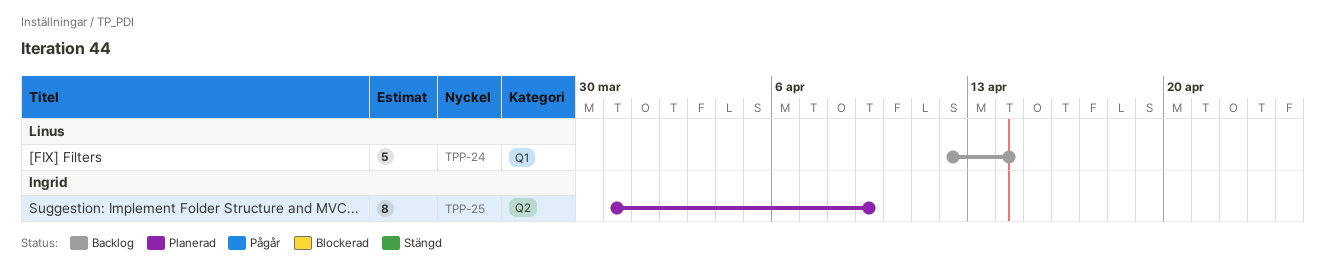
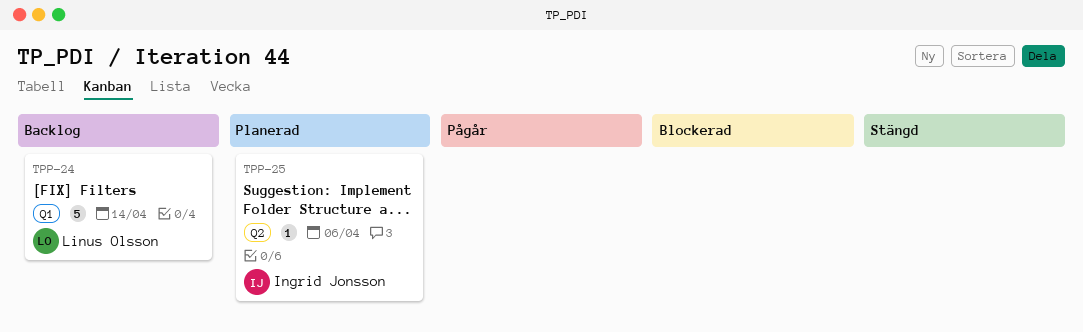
TPP-25, estimate: 8 -> 1
TPP-25, due: Apr 9 -> Apr 6

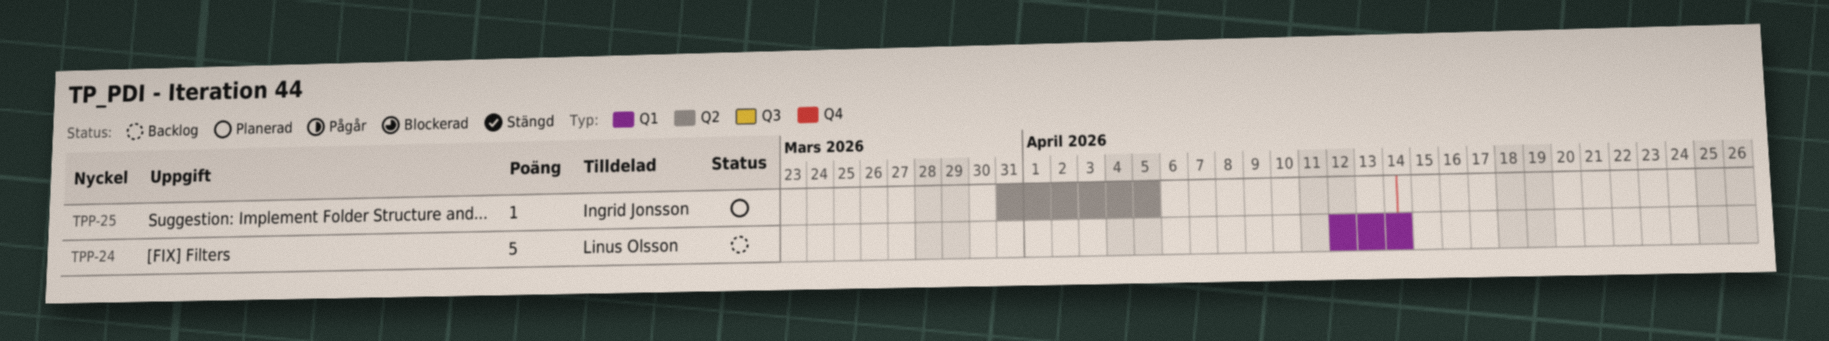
TPP-25, due: Apr 6 -> Apr 5

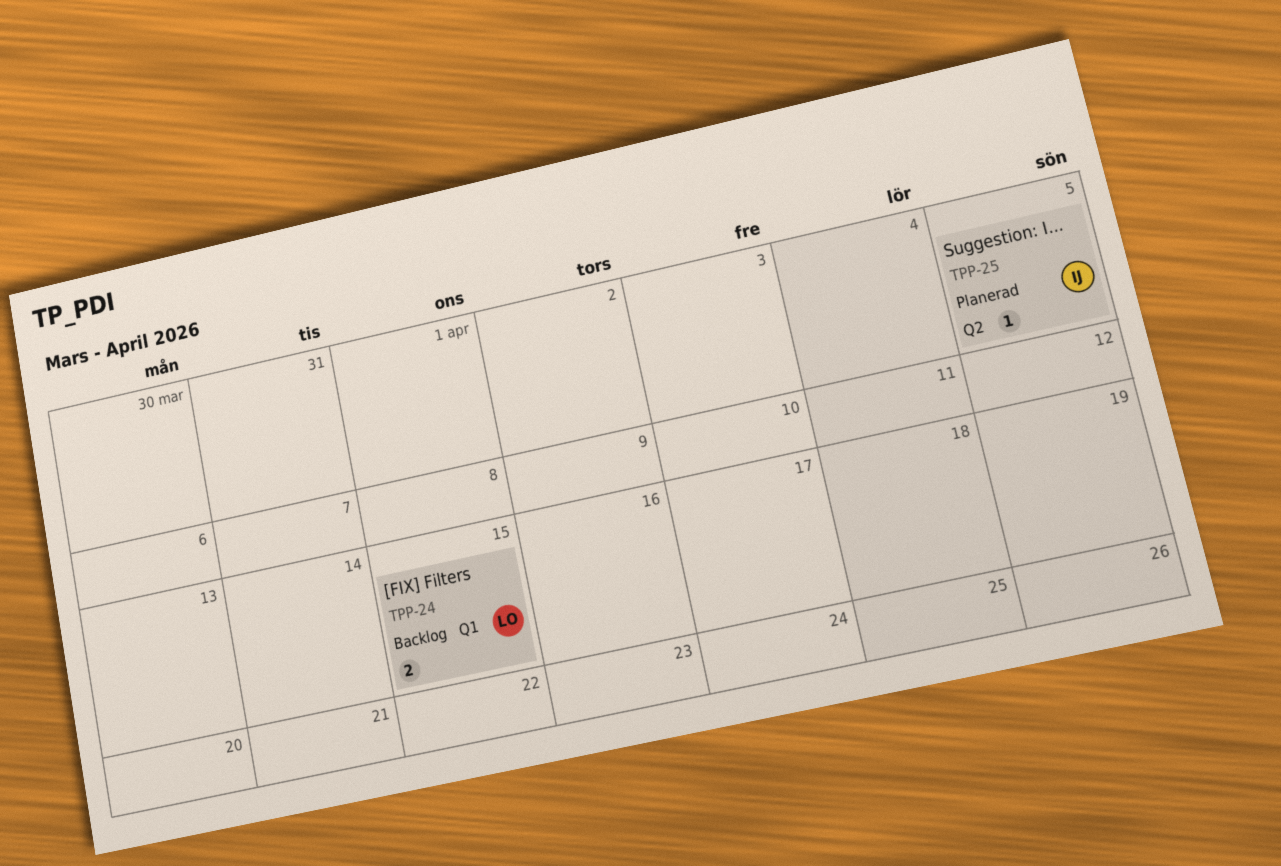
TPP-24, estimate: 5 -> 2
TPP-24, due: Apr 14 -> Apr 15

